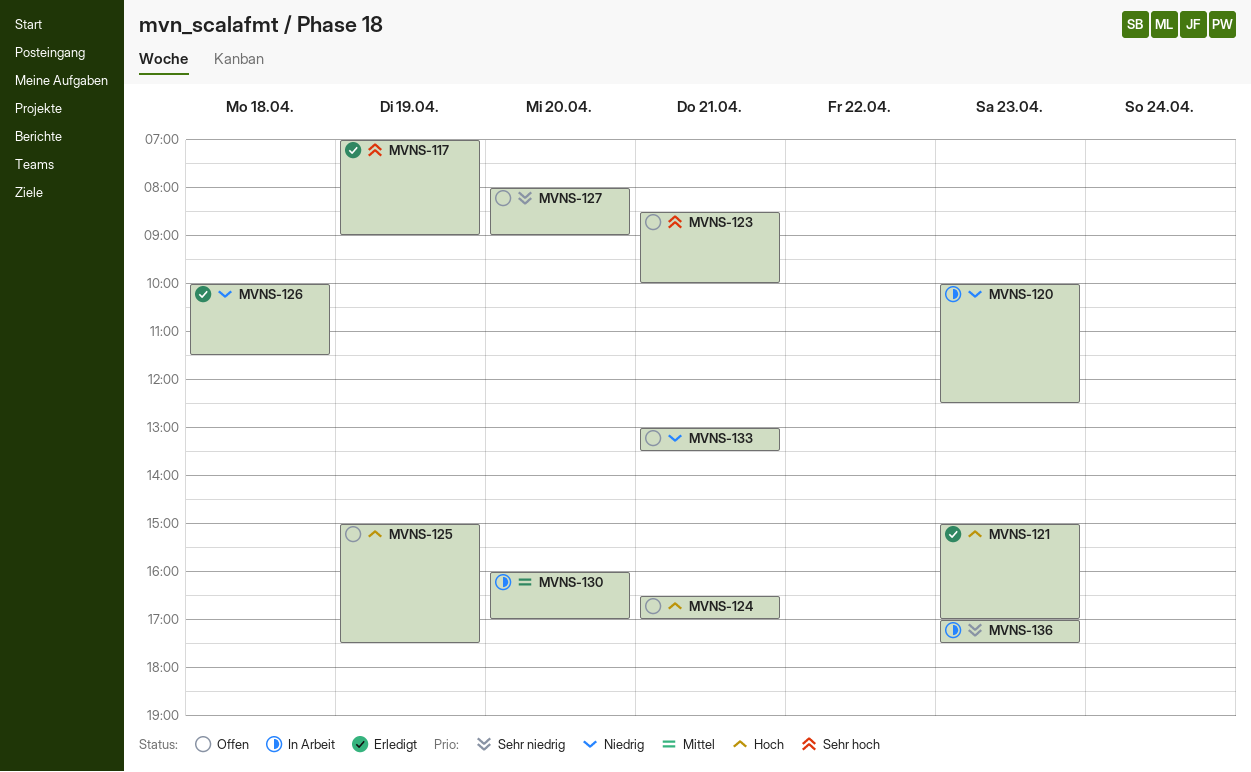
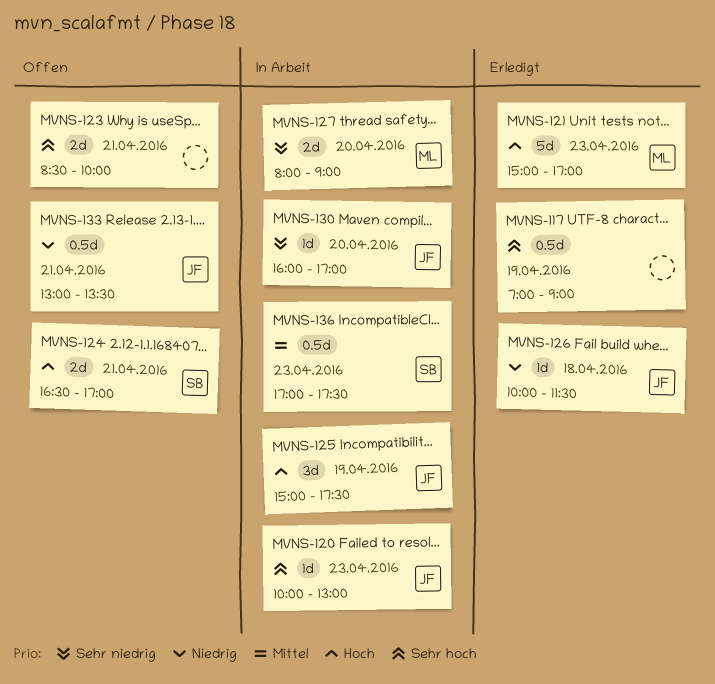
MVNS-120, priority: Niedrig -> Sehr hoch
MVNS-120, ends: 12:30 -> 13:00
MVNS-125, status: Offen -> In Arbeit
MVNS-127, status: Offen -> In Arbeit
MVNS-130, priority: Mittel -> Sehr niedrig
MVNS-136, priority: Sehr niedrig -> Mittel

